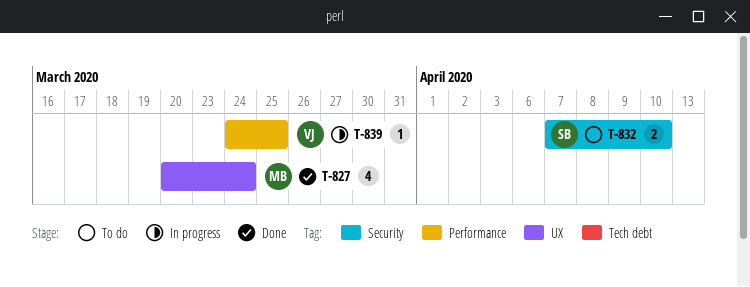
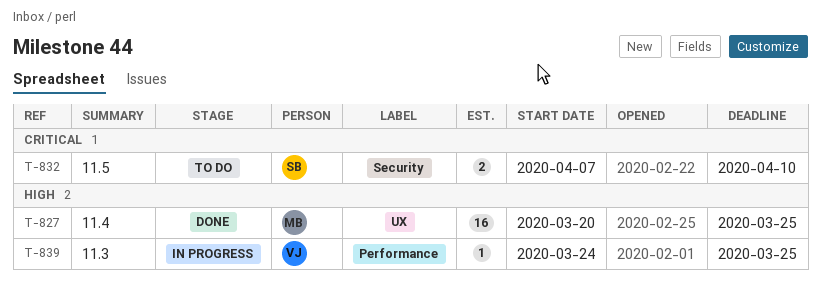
T-827, estimate: 4 -> 16
T-827, due: Mar 24 -> Mar 25

